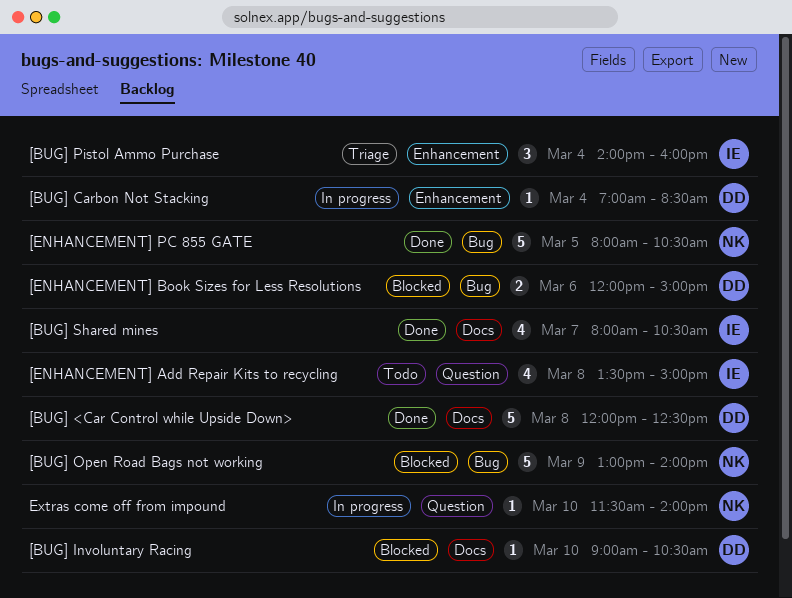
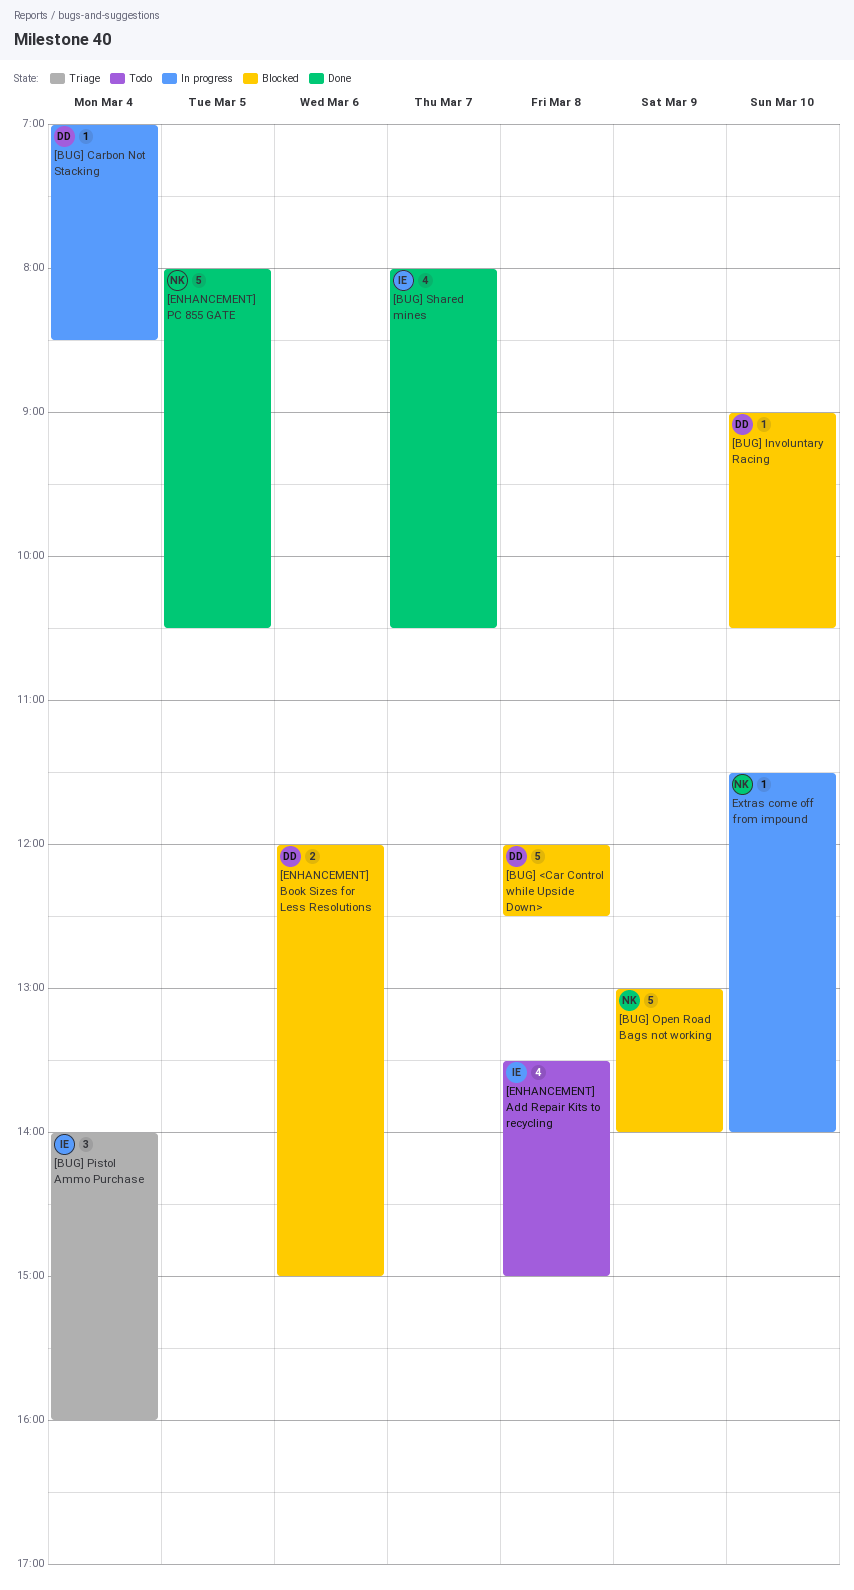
[BUG] <Car Control while Upside Down>, status: Done -> Blocked

